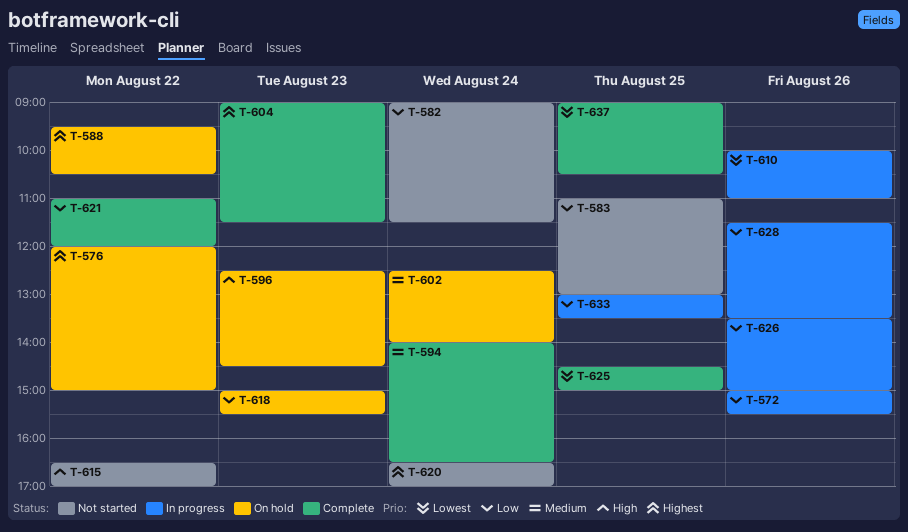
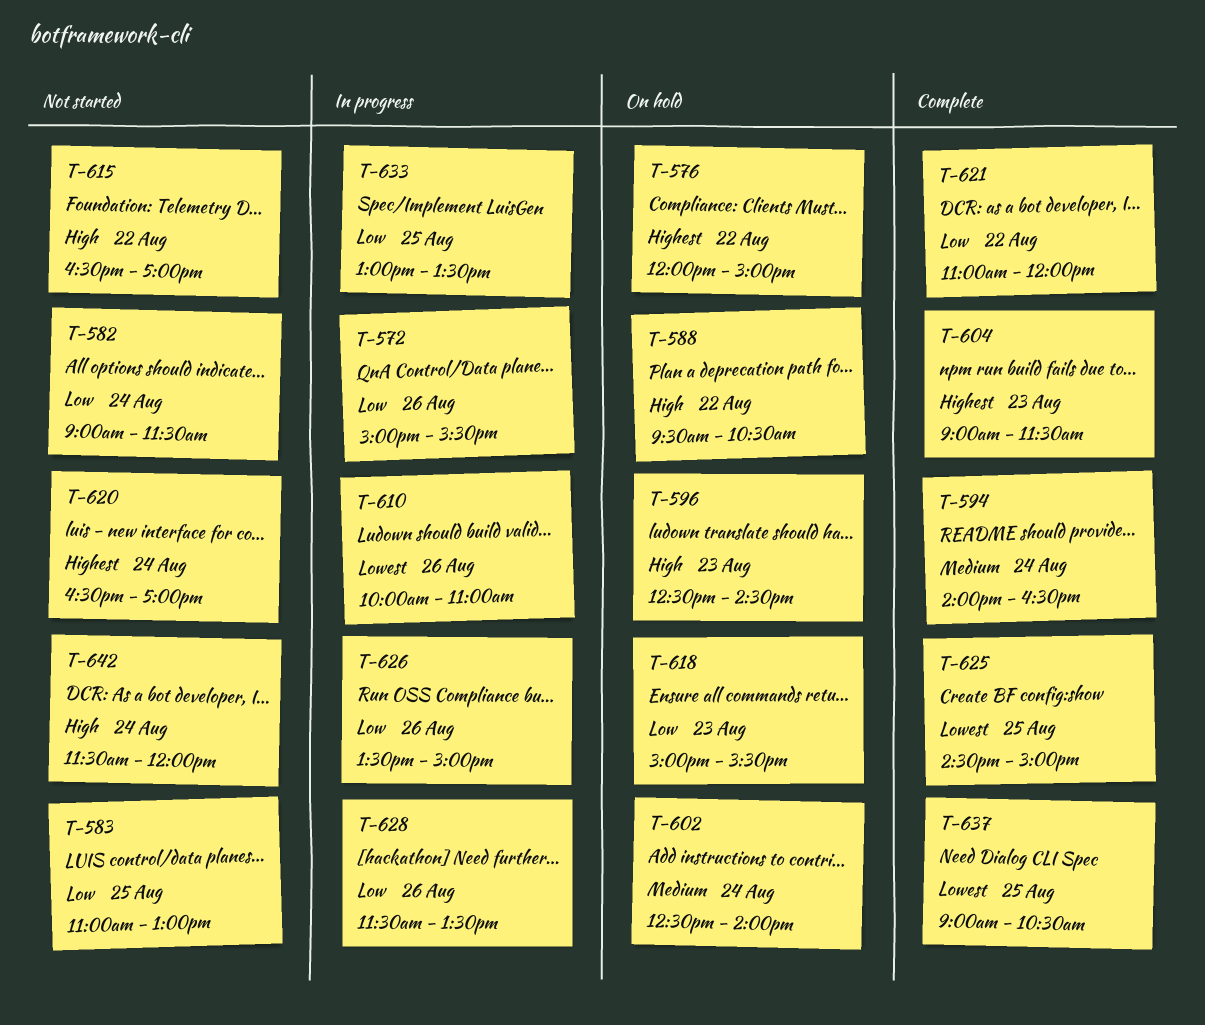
T-588, priority: Highest -> High
T-642: none -> present

